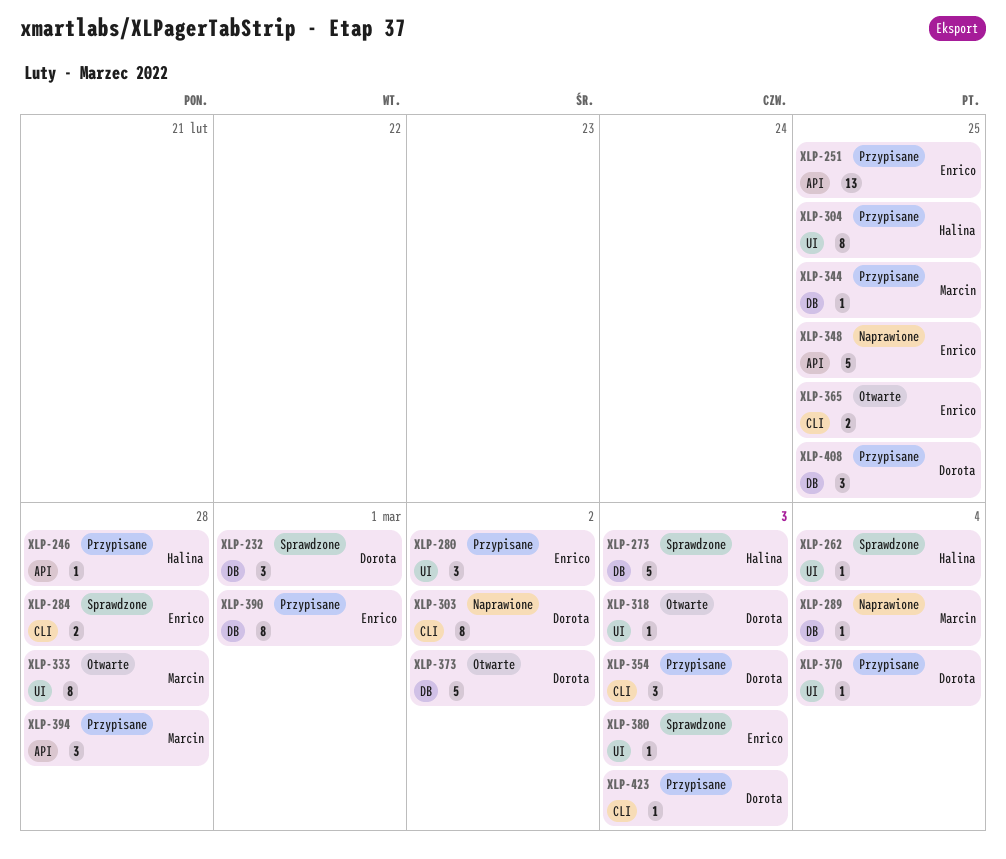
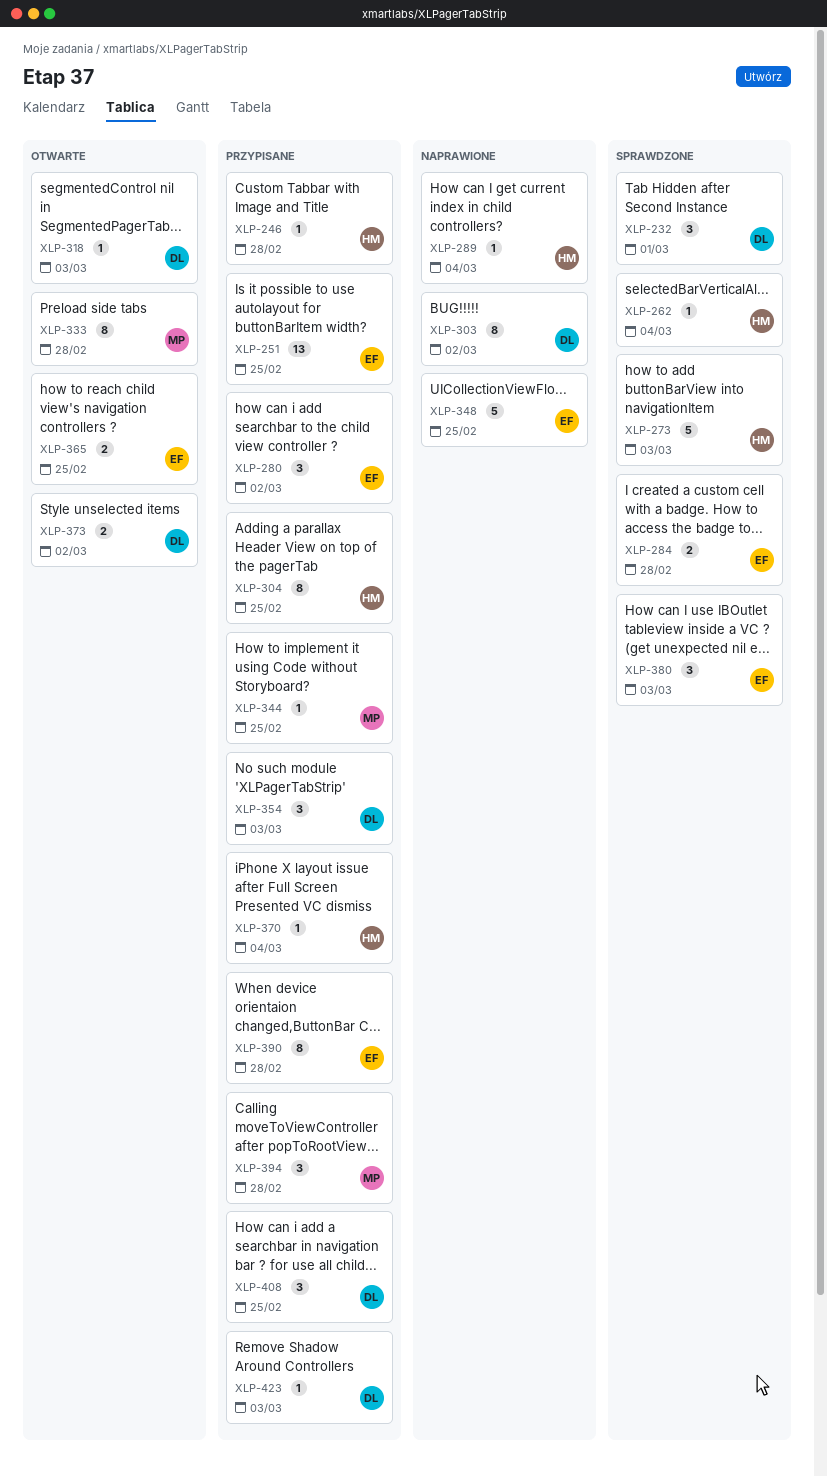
XLP-289, owner: Marcin -> Halina
XLP-370, owner: Dorota -> Halina
XLP-373, estimate: 5 -> 2
XLP-380, estimate: 1 -> 3
XLP-390, due: Mar 1 -> Feb 28

